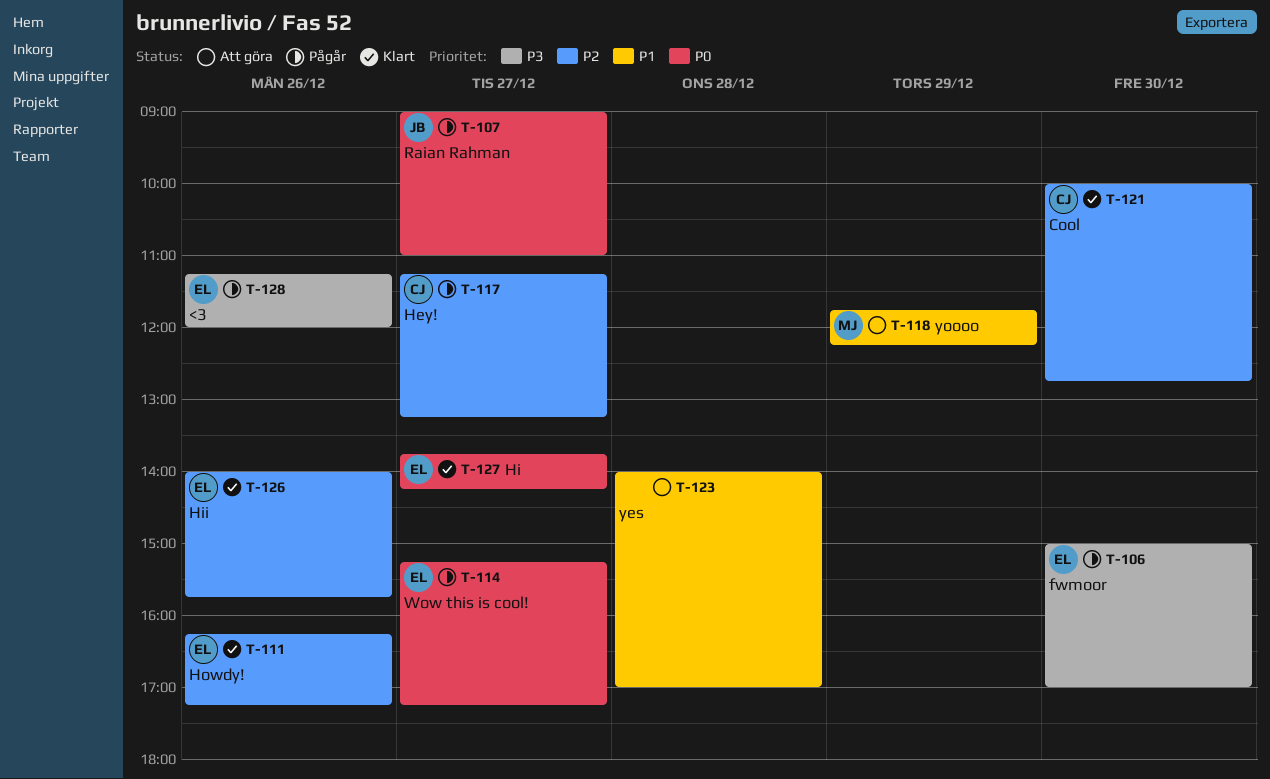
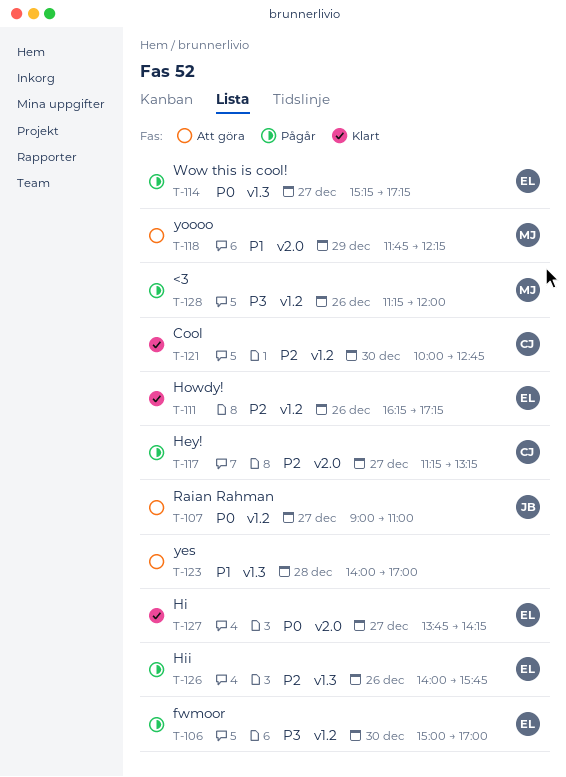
T-107, status: Pågår -> Att göra
T-126, status: Klart -> Pågår
T-128, owner: EL -> MJ

